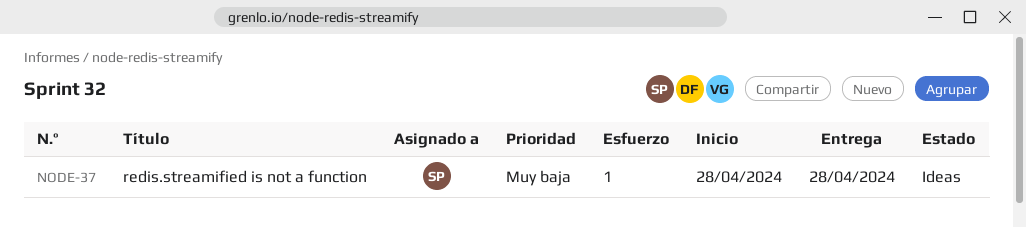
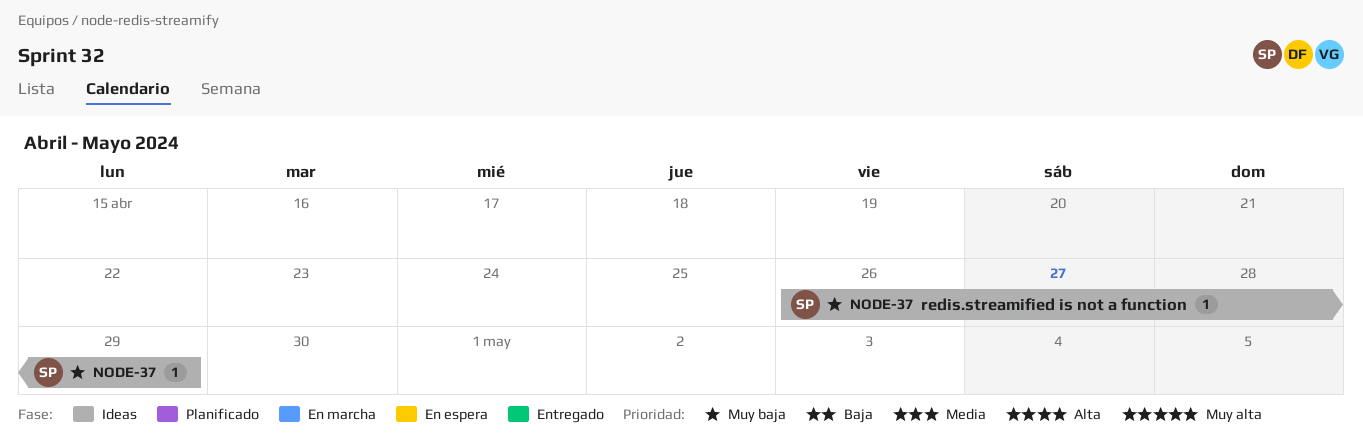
NODE-37, start: Apr 28 -> Apr 26
NODE-37, due: Apr 28 -> Apr 29

